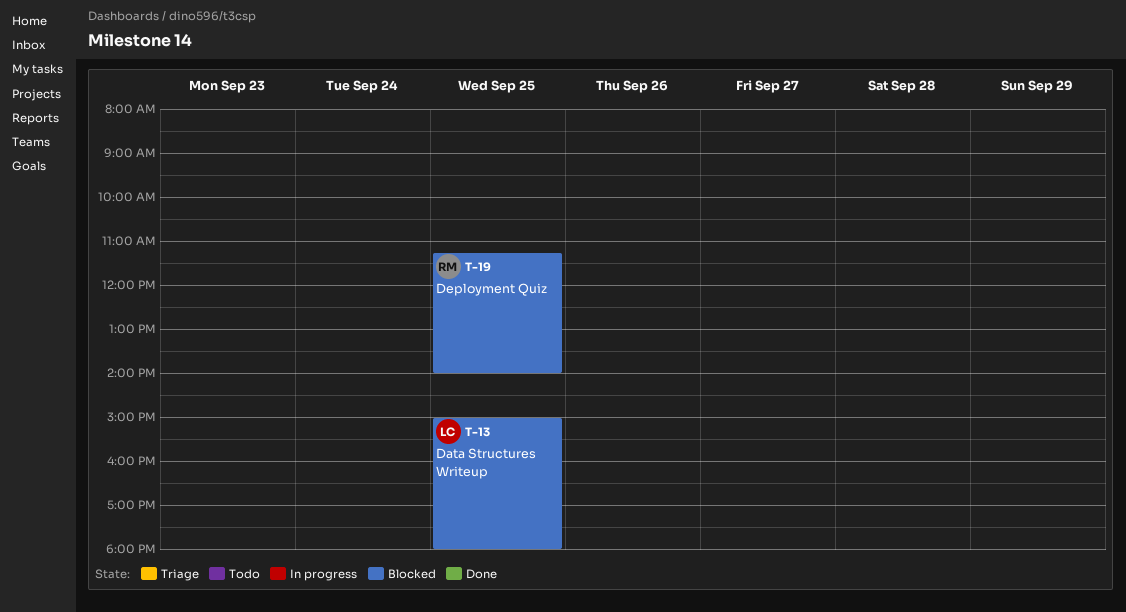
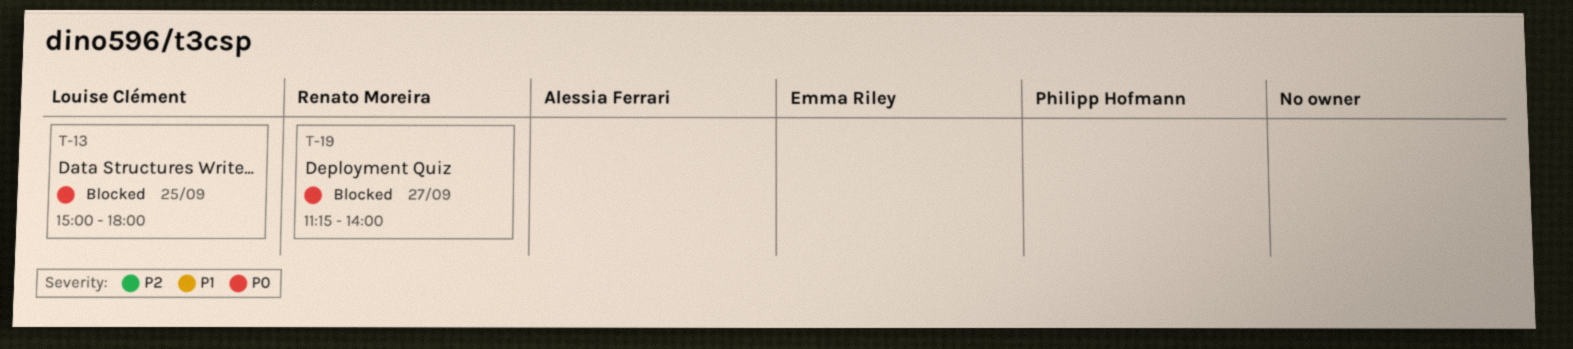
T-19, day: Sep 25 -> Sep 27

